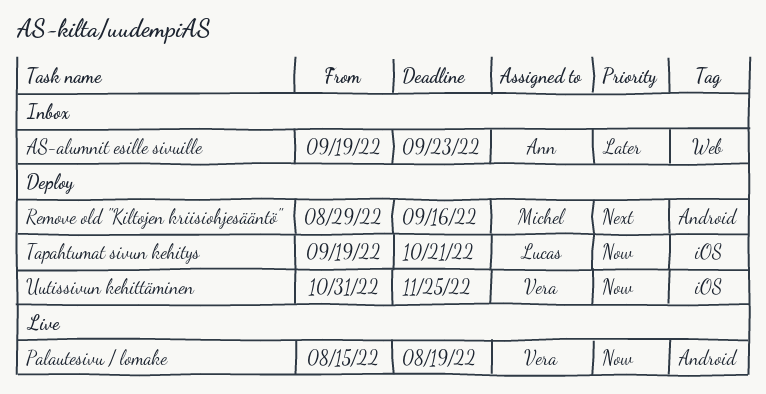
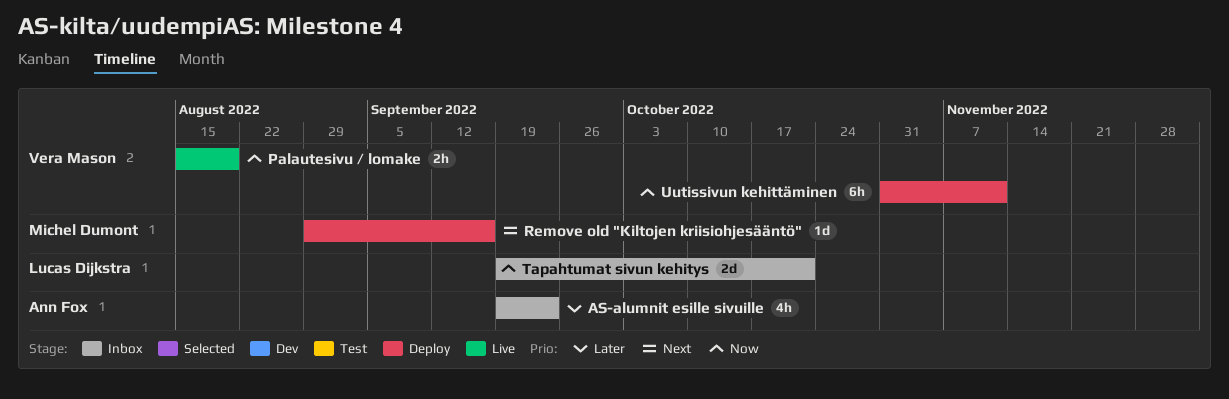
Tapahtumat sivun kehitys, status: Deploy -> Inbox
Uutissivun kehittäminen, due: Nov 25 -> Nov 11

